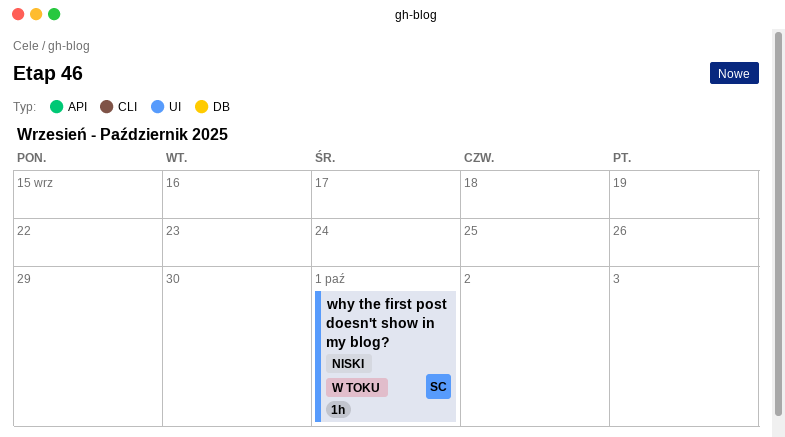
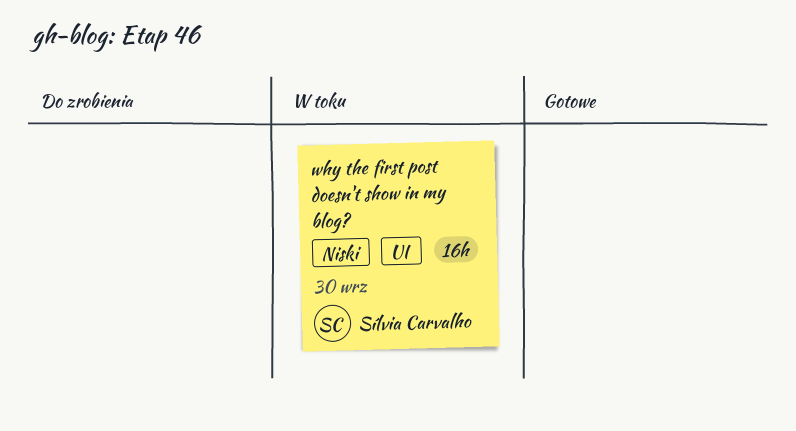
why the first post doesn't show in my blog?, estimate: 1h -> 16h
why the first post doesn't show in my blog?, due: Oct 1 -> Sep 30

